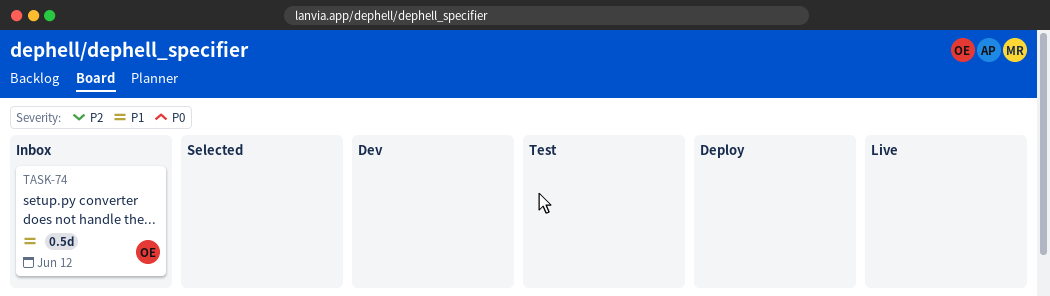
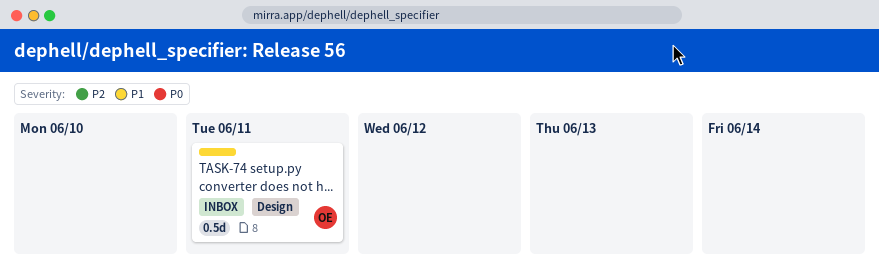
TASK-74, due: Jun 12 -> Jun 11

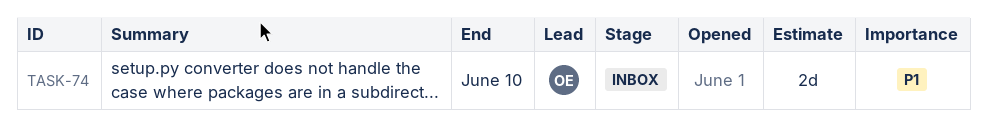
TASK-74, estimate: 0.5d -> 2d
TASK-74, due: Jun 11 -> Jun 10

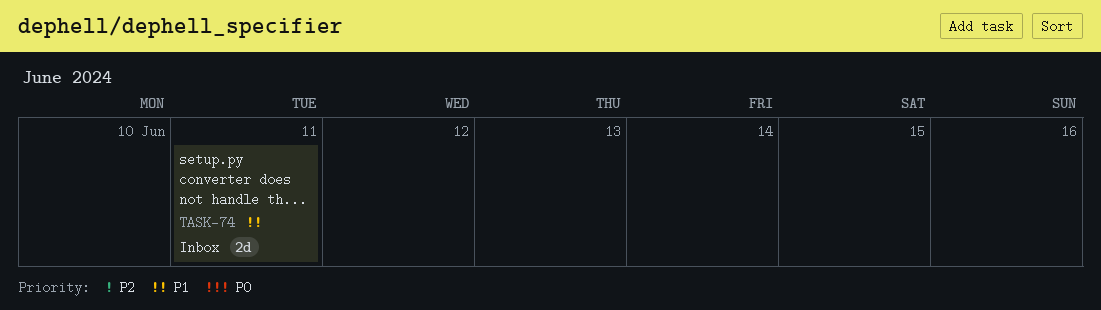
TASK-74, due: Jun 10 -> Jun 11

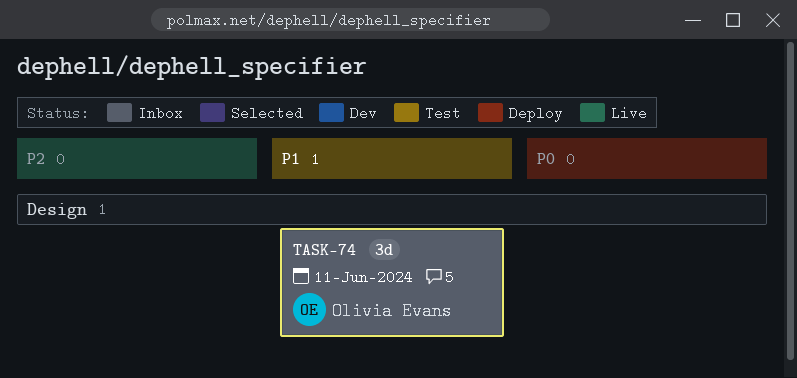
TASK-74, estimate: 2d -> 3d

